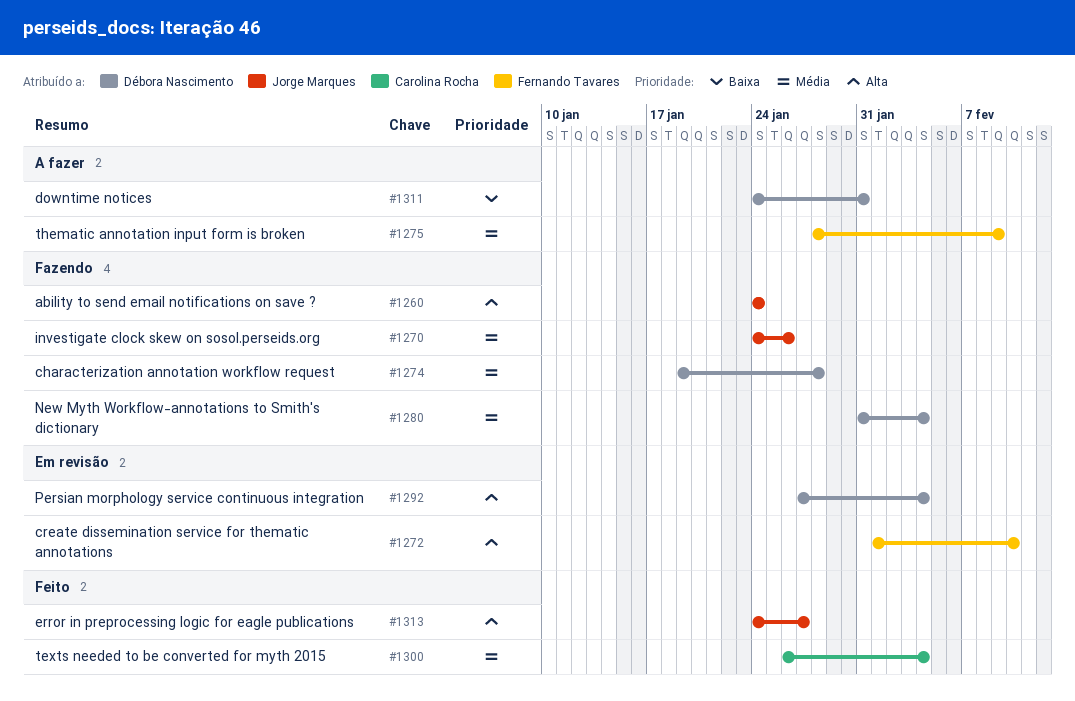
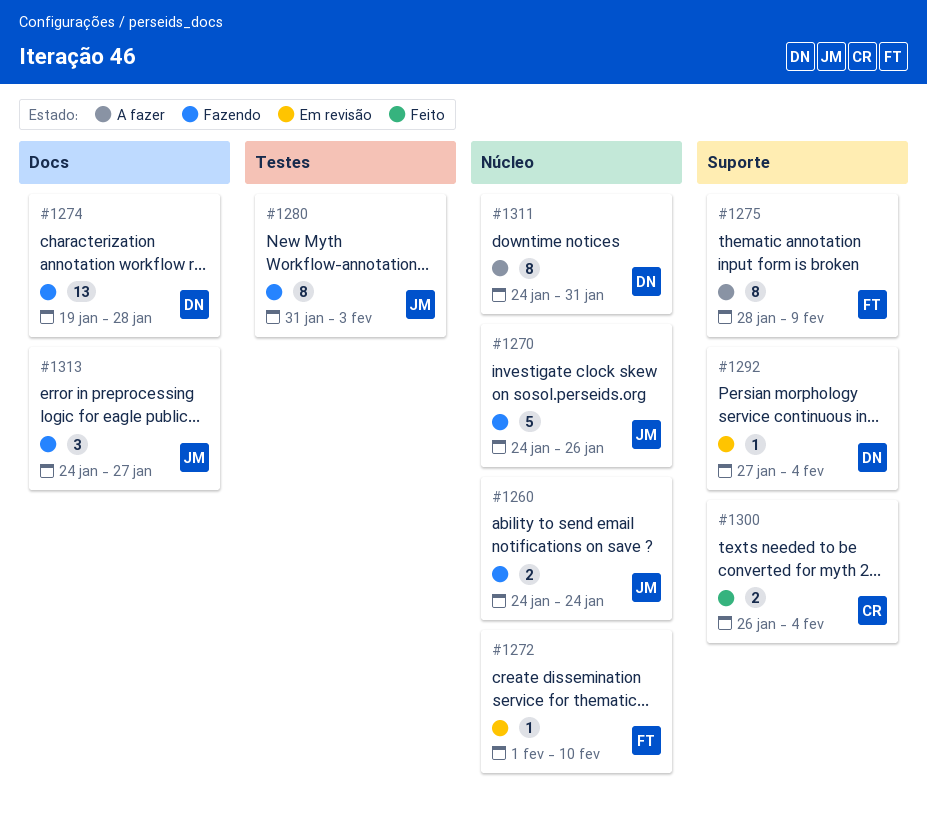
#1280, owner: Débora Nascimento -> Jorge Marques
#1280, due: Feb 4 -> Feb 3
#1313, status: Feito -> Fazendo

